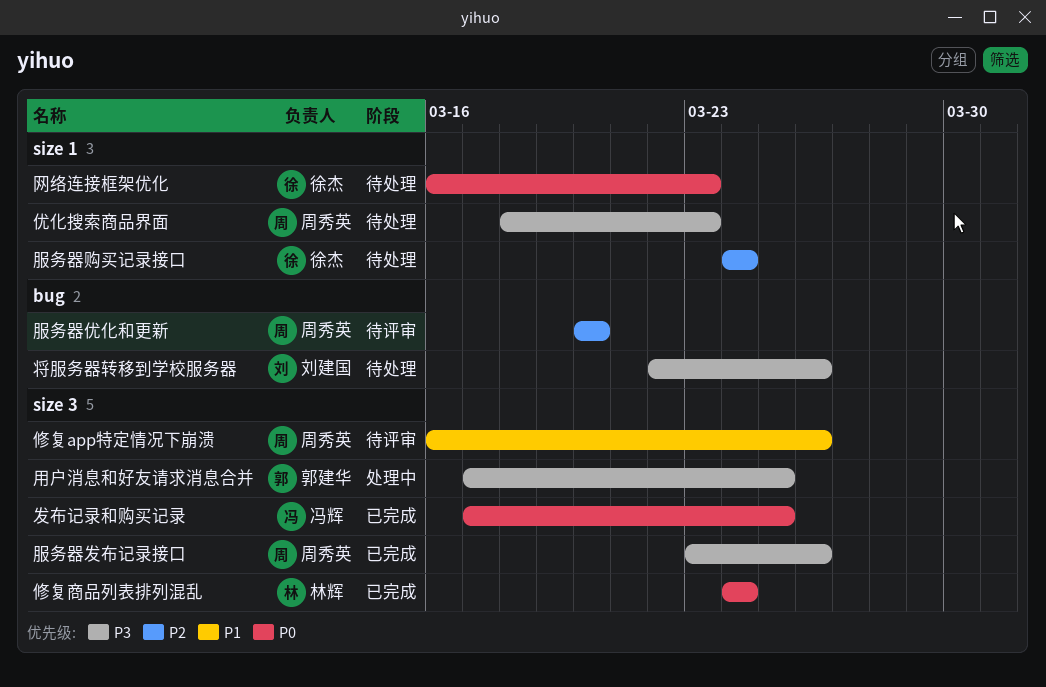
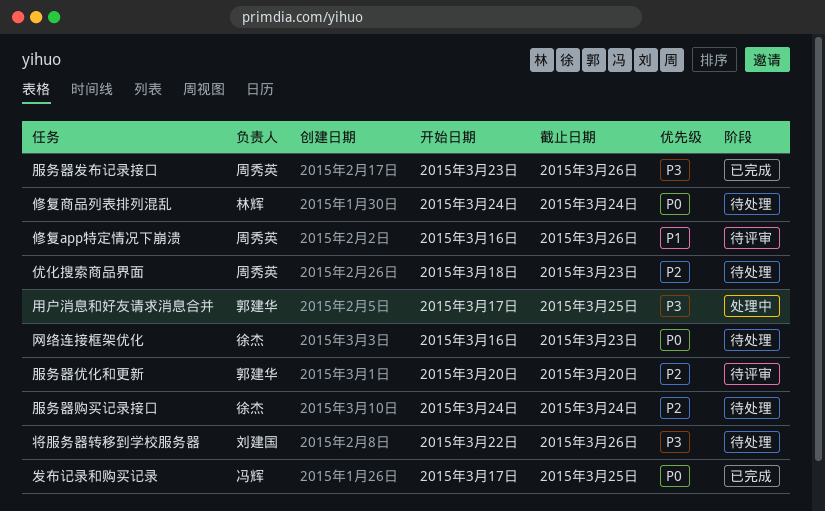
优化搜索商品界面, priority: P3 -> P2
修复商品列表排列混乱, status: 已完成 -> 待处理
服务器优化和更新, owner: 周秀英 -> 郭建华

